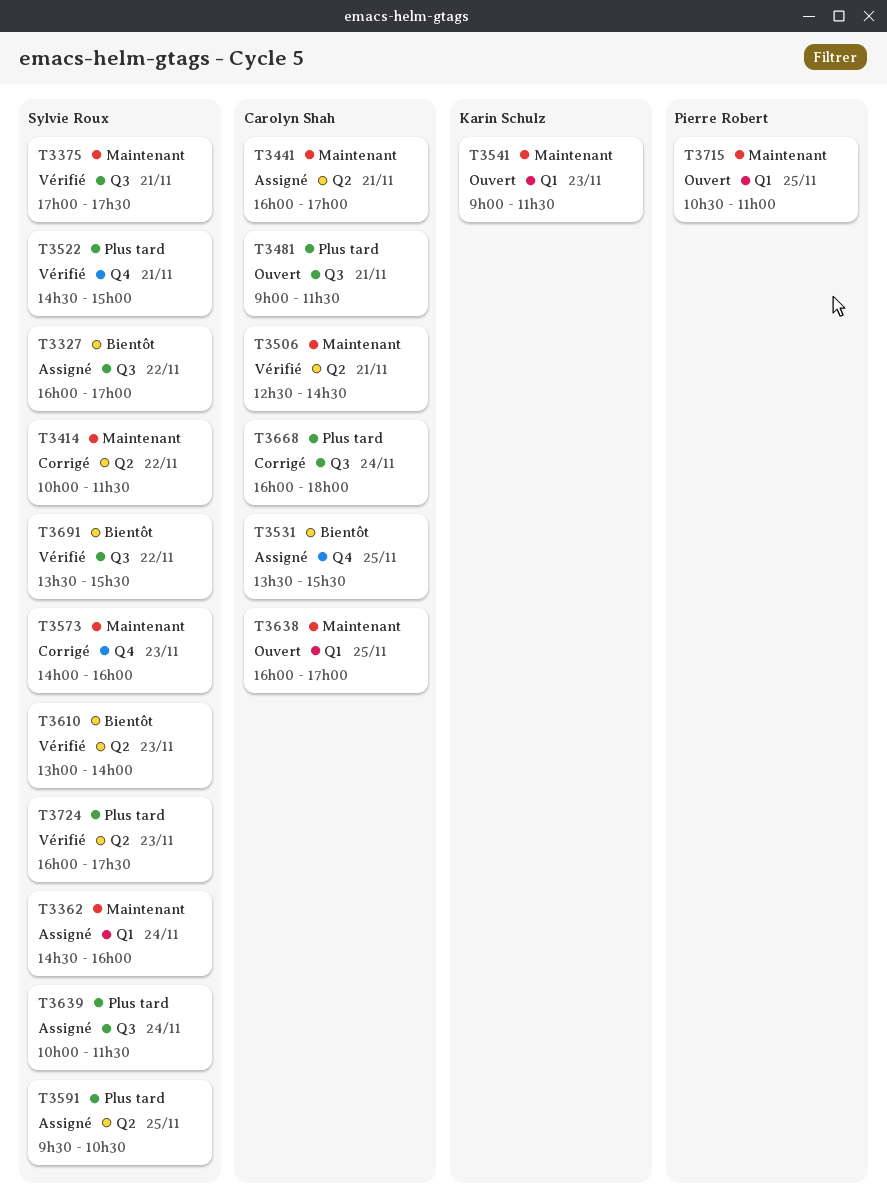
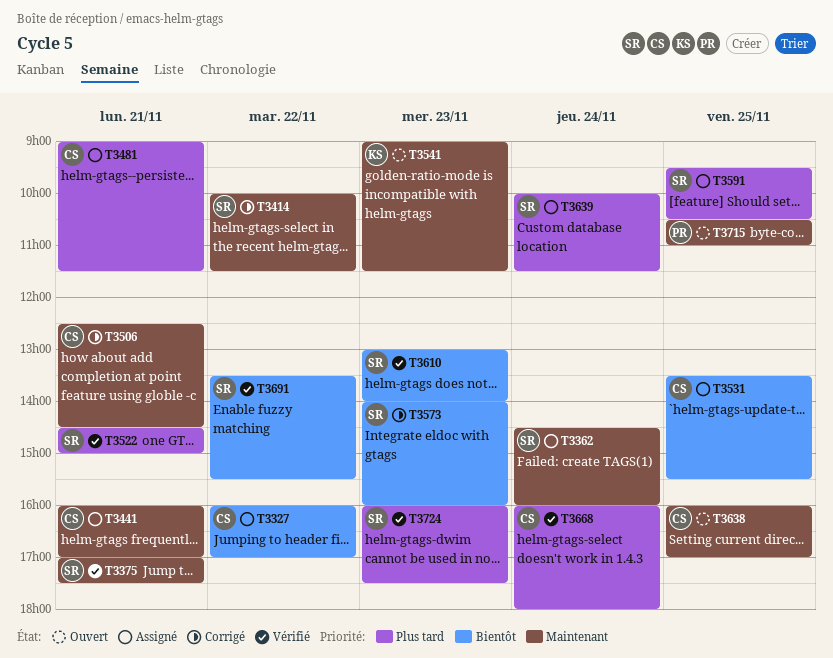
T3327, owner: Sylvie Roux -> Carolyn Shah
T3481, status: Ouvert -> Assigné
T3506, status: Vérifié -> Corrigé
T3573, priority: Maintenant -> Bientôt
T3668, status: Corrigé -> Vérifié

